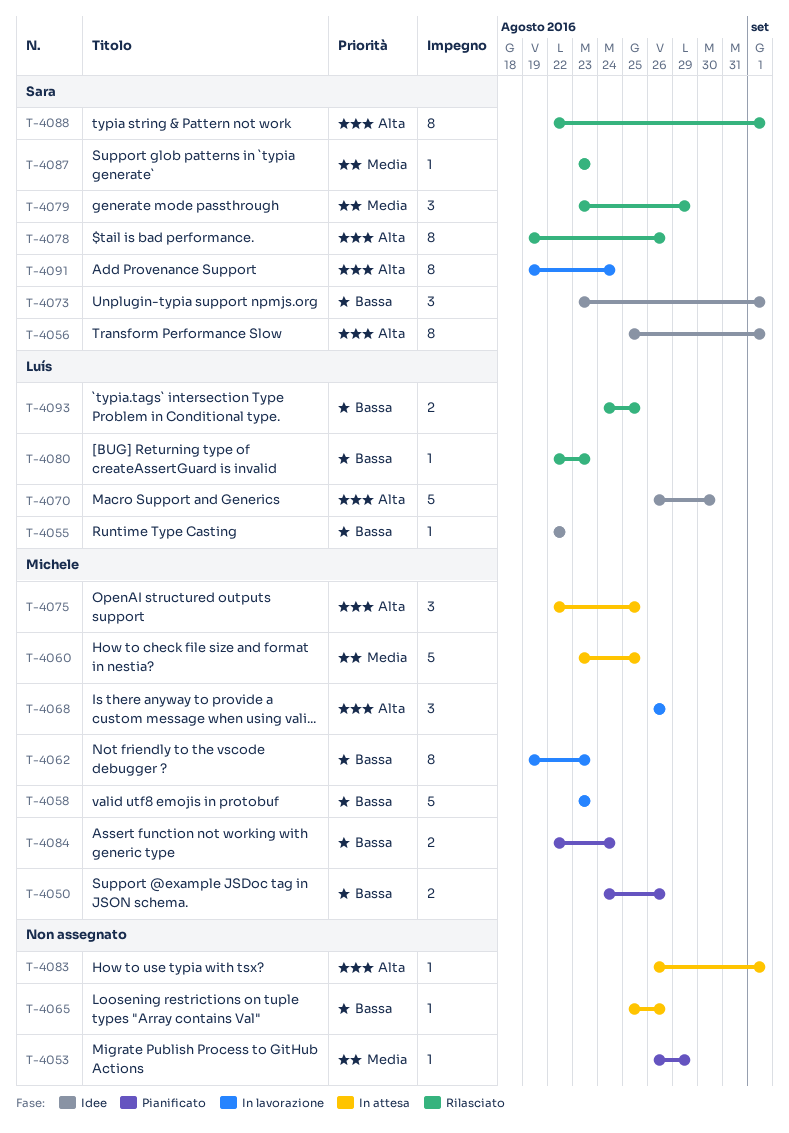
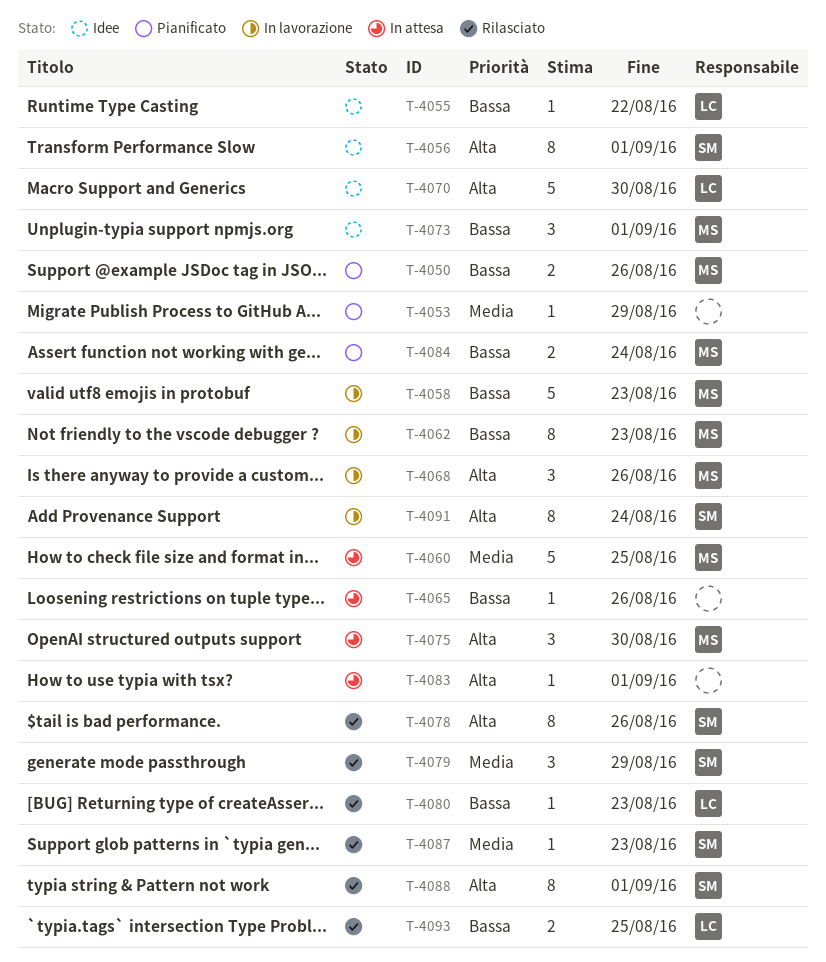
T-4073, owner: Sara -> Michele
T-4075, due: Aug 25 -> Aug 30

